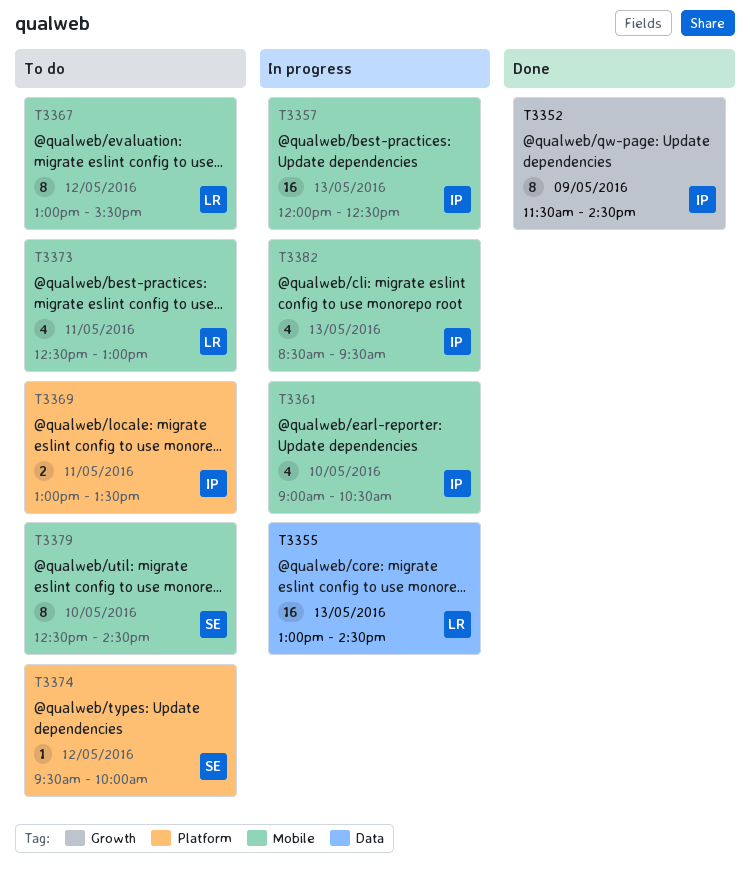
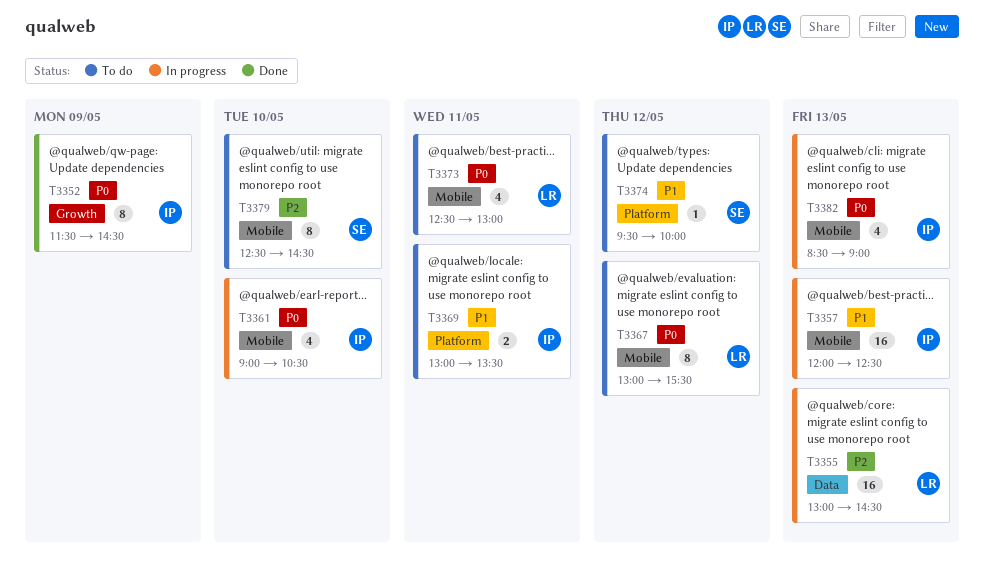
T3382, ends: 09:30 -> 09:00

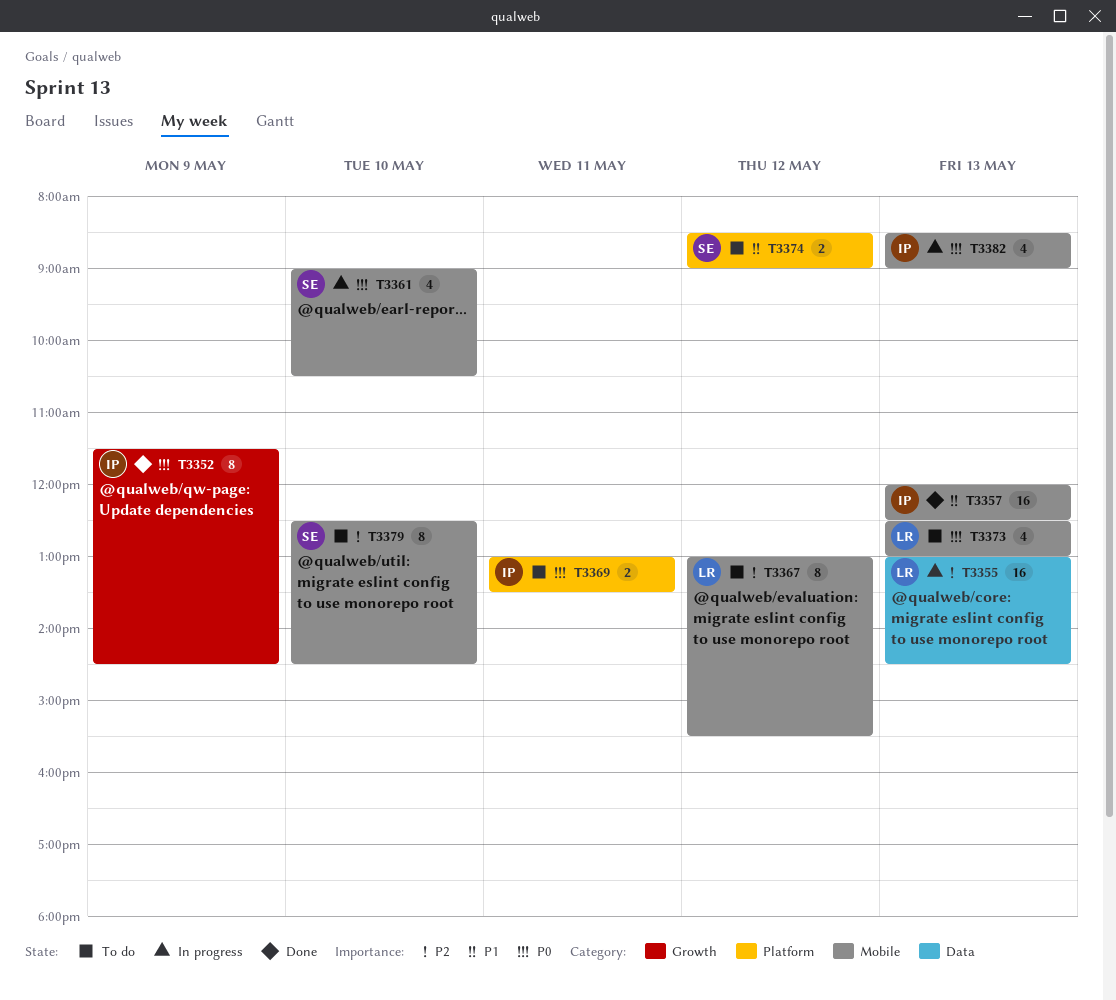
T3357, status: In progress -> Done
T3361, owner: IP -> SE
T3367, priority: P0 -> P2
T3369, priority: P1 -> P0
T3373, day: May 11 -> May 13
T3374, estimate: 1 -> 2
T3374, begins: 09:30 -> 08:30
T3374, ends: 10:00 -> 09:00

